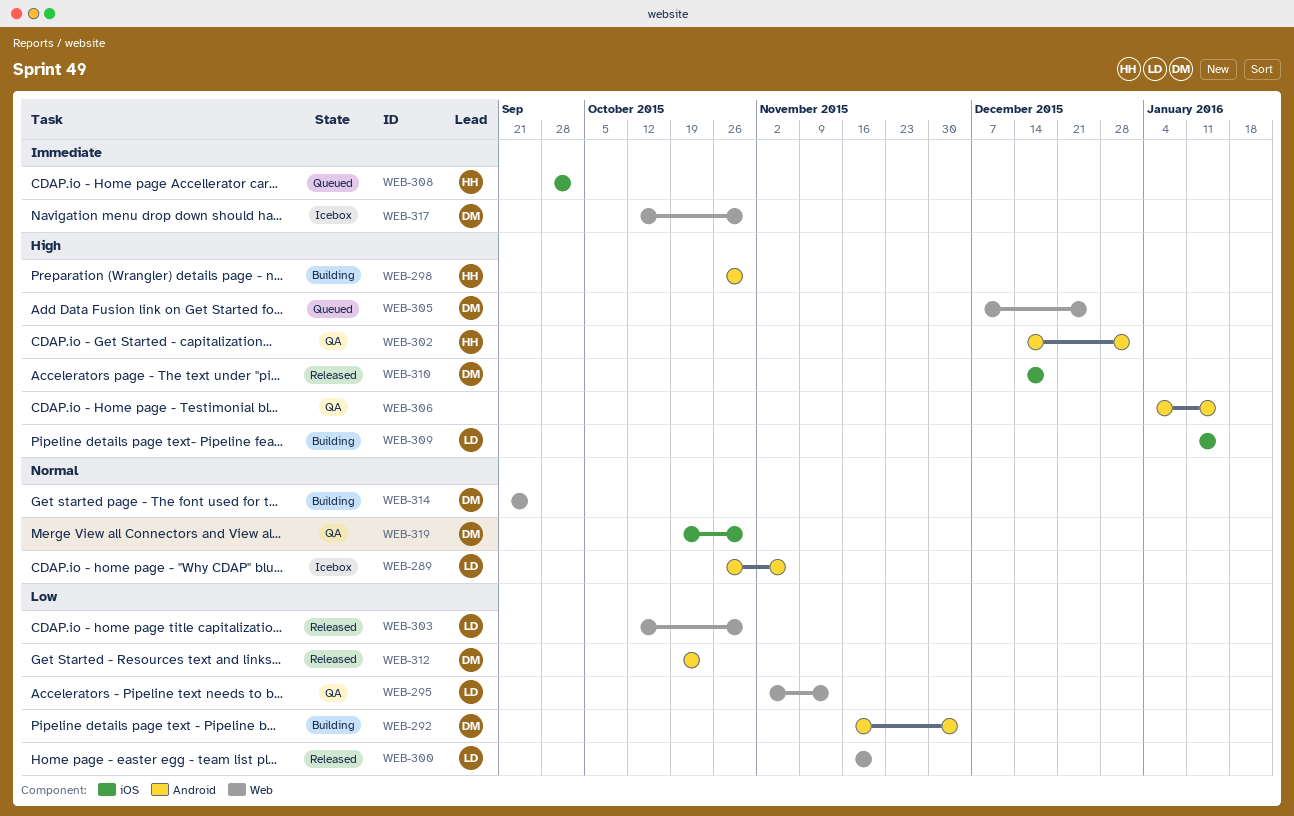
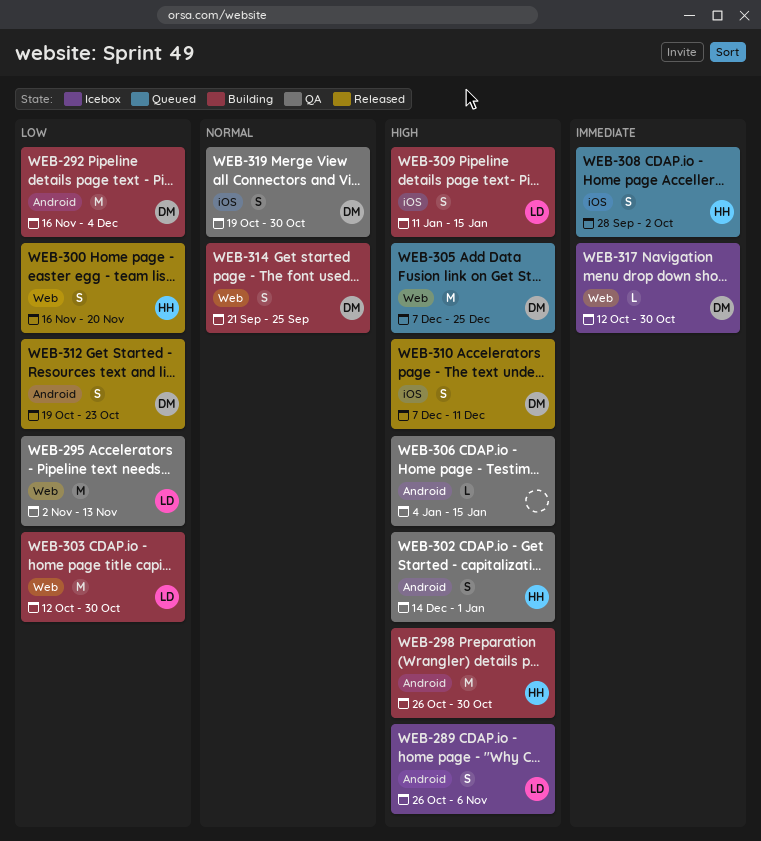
WEB-289, priority: Normal -> High
WEB-300, owner: LD -> HH
WEB-303, status: Released -> Building
WEB-310, start: Dec 14 -> Dec 7
WEB-310, due: Dec 18 -> Dec 11

